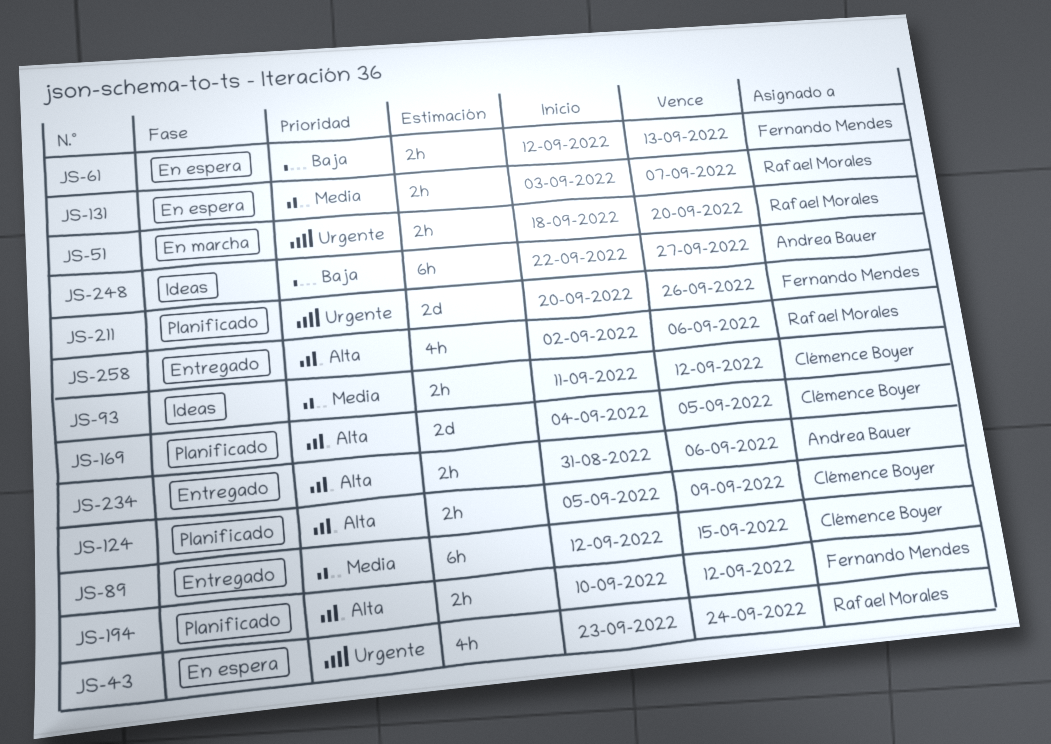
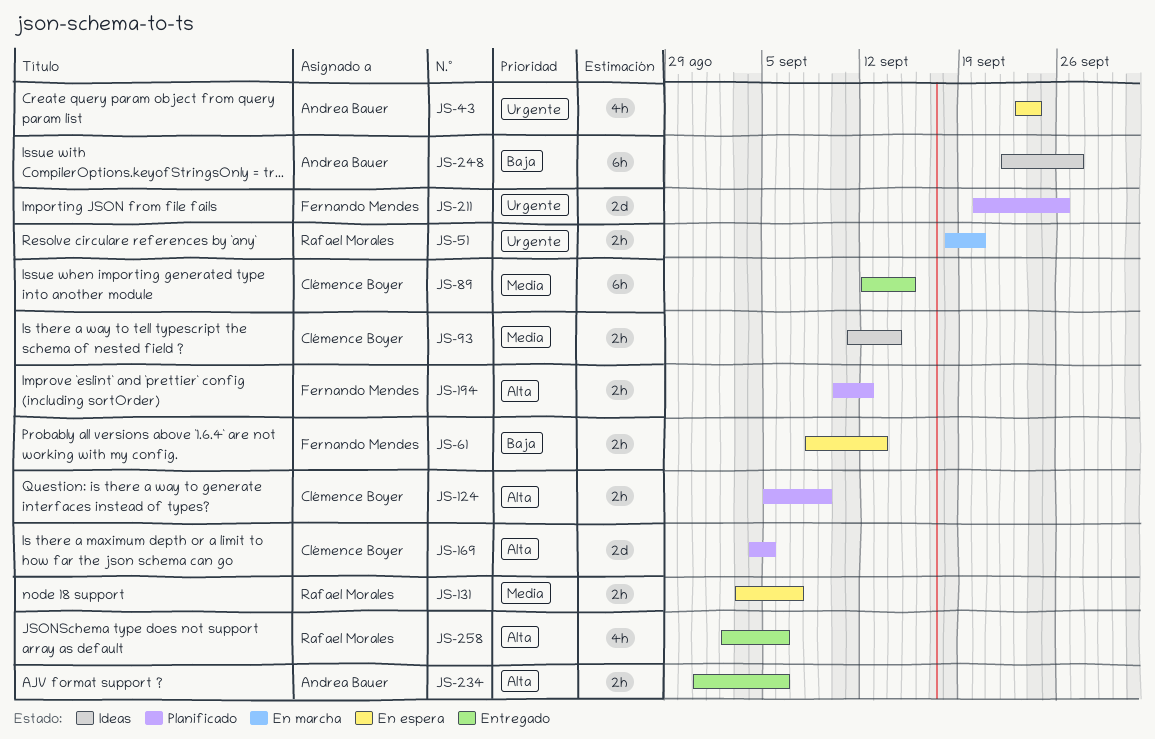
JS-43, owner: Rafael Morales -> Andrea Bauer
JS-61, start: Sep 12 -> Sep 8
JS-93, due: Sep 12 -> Sep 14

